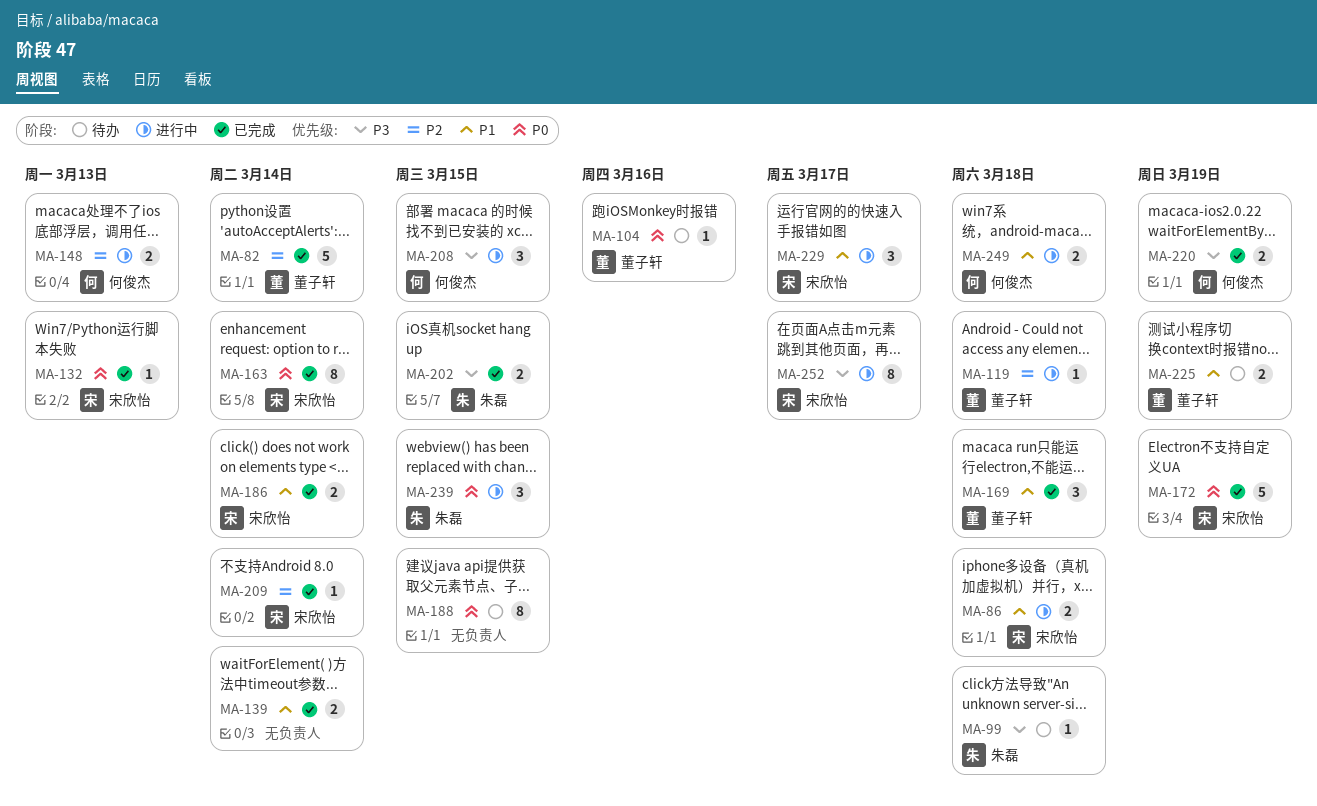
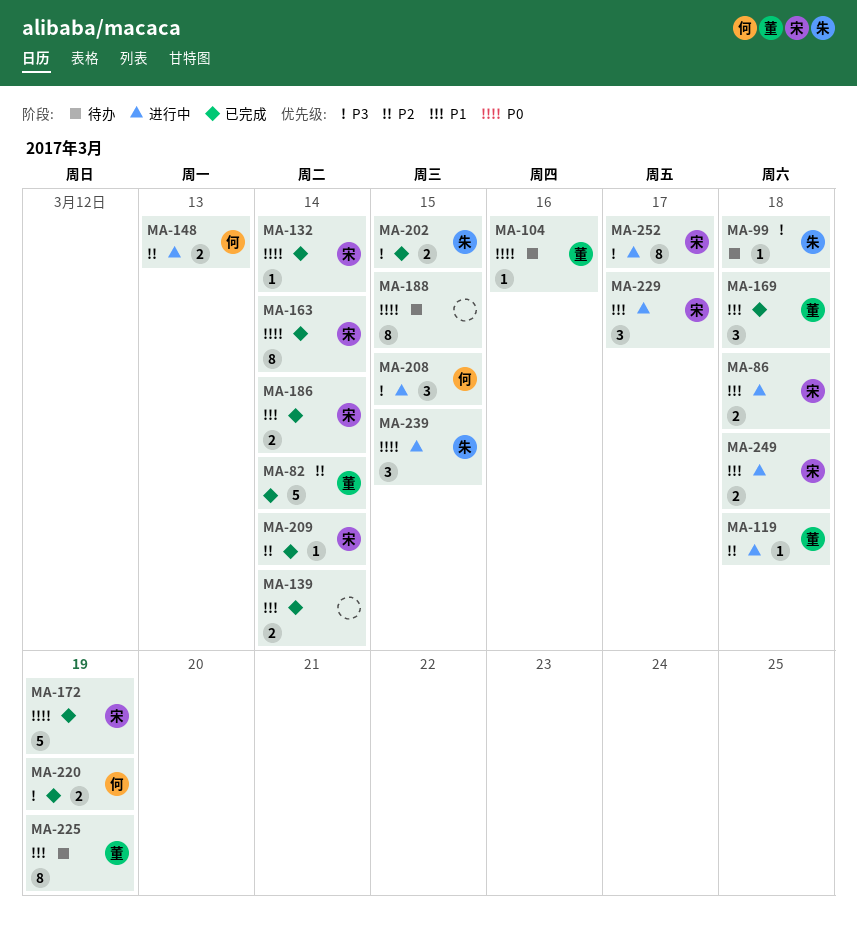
MA-132, due: Mar 13 -> Mar 14
MA-225, estimate: 2 -> 8
MA-249, owner: 何俊杰 -> 宋欣怡

